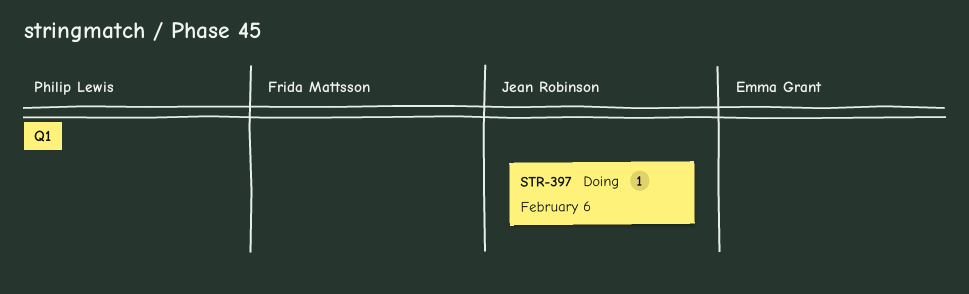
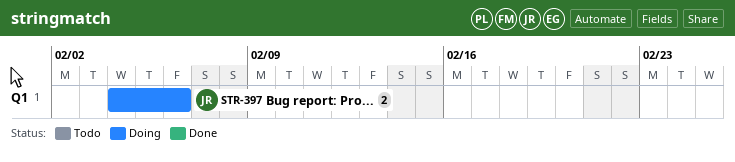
STR-397, estimate: 1 -> 2

